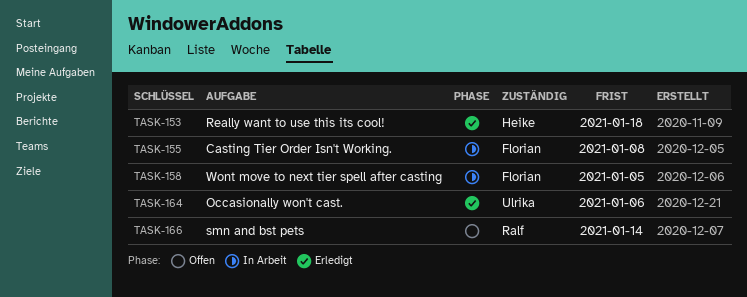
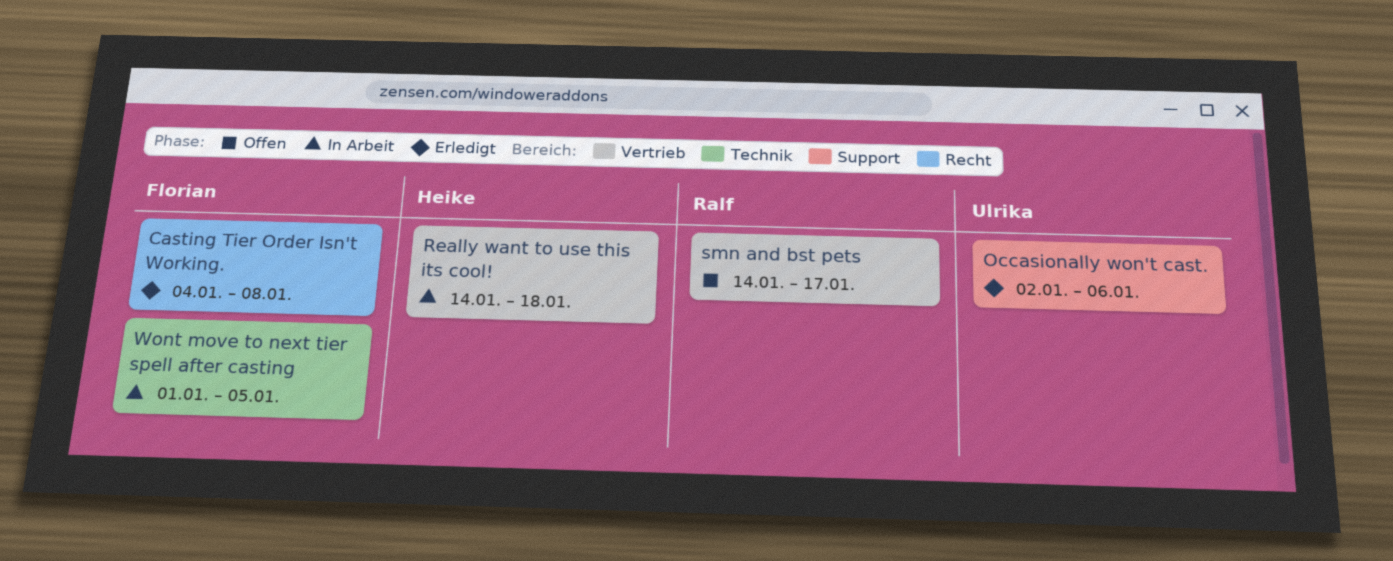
Casting Tier Order Isn't Working., status: In Arbeit -> Erledigt
Really want to use this its cool!, status: Erledigt -> In Arbeit
smn and bst pets, due: Jan 14 -> Jan 17

